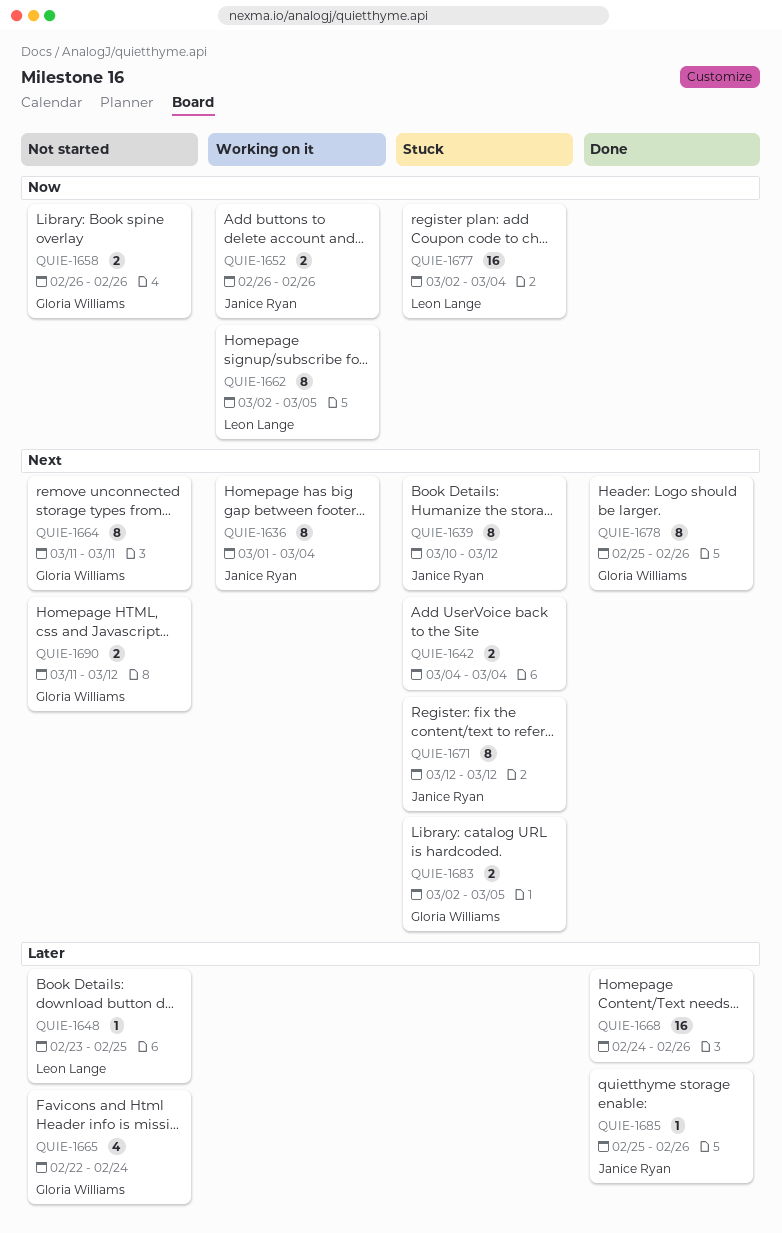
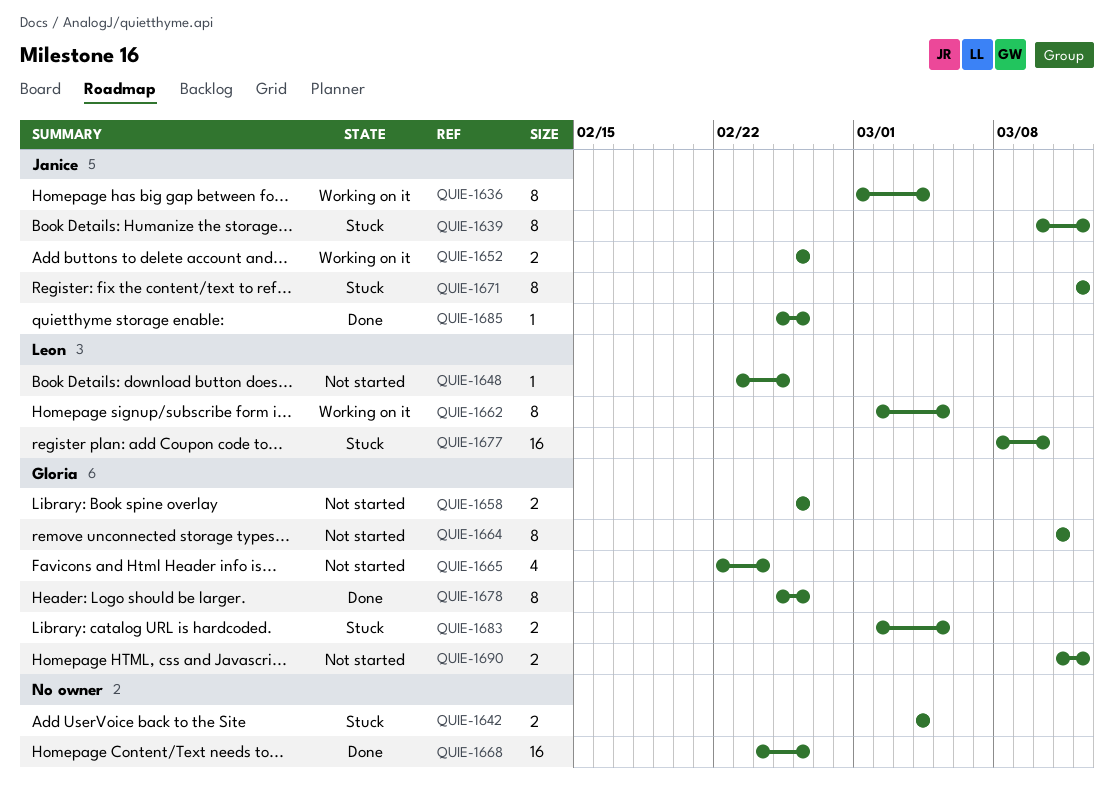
QUIE-1677, start: Mar 2 -> Mar 8
QUIE-1677, due: Mar 4 -> Mar 10

